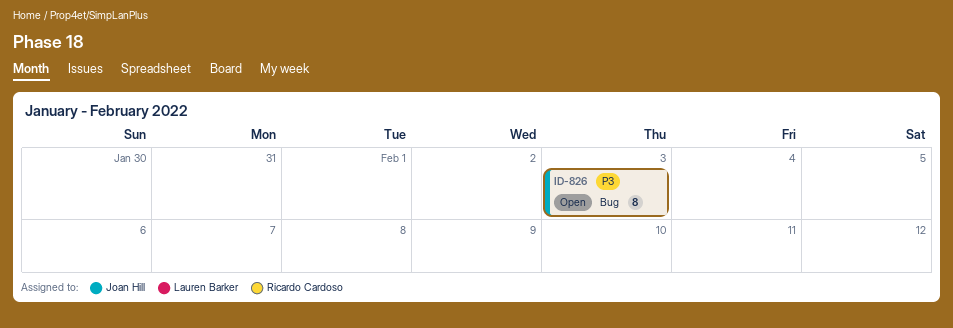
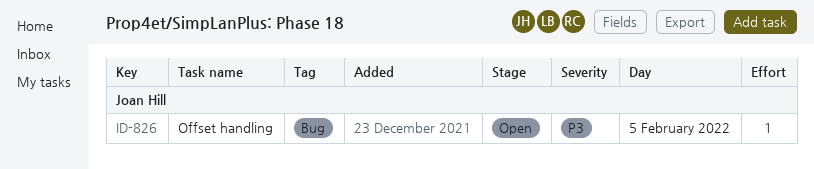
ID-826, estimate: 8 -> 1
ID-826, day: Feb 3 -> Feb 5

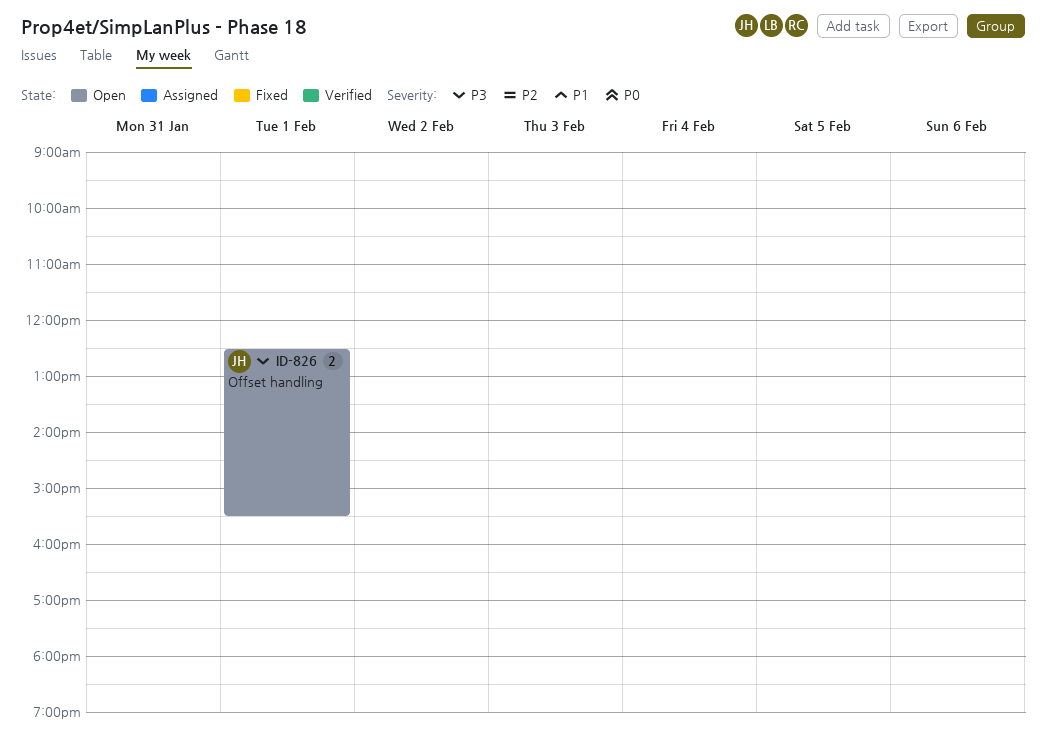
ID-826, estimate: 1 -> 2
ID-826, day: Feb 5 -> Feb 1

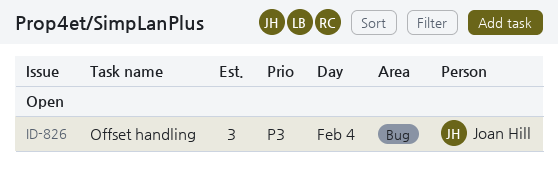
ID-826, estimate: 2 -> 3
ID-826, day: Feb 1 -> Feb 4

